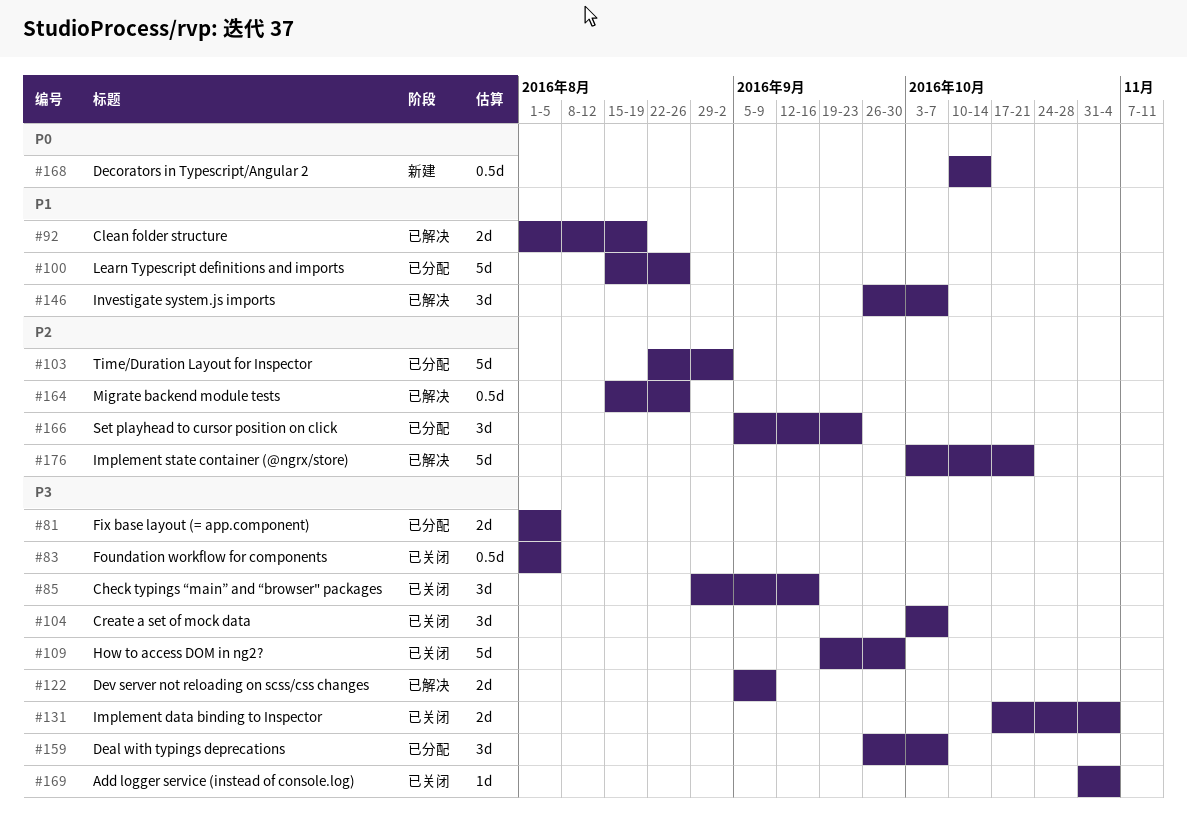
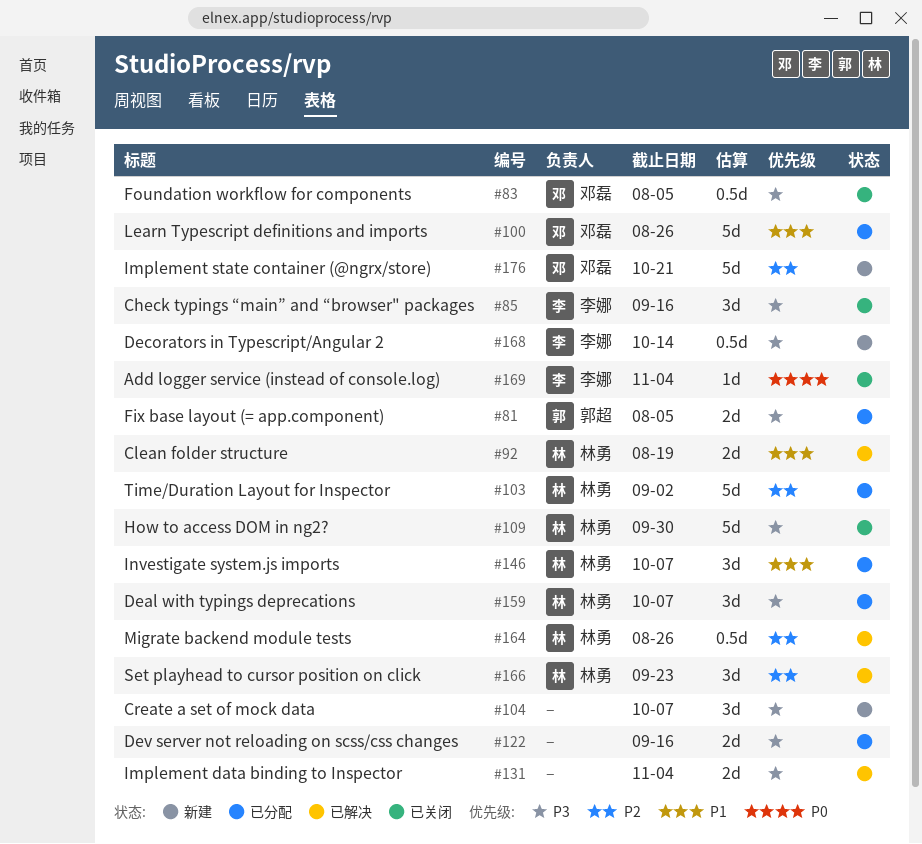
#104, status: 已关闭 -> 新建
#122, status: 已解决 -> 已分配
#122, due: Sep 9 -> Sep 16
#131, status: 已关闭 -> 已解决
#146, status: 已解决 -> 已分配
#166, status: 已分配 -> 已解决
#168, priority: P0 -> P3
#169, priority: P3 -> P0
#176, status: 已解决 -> 新建

